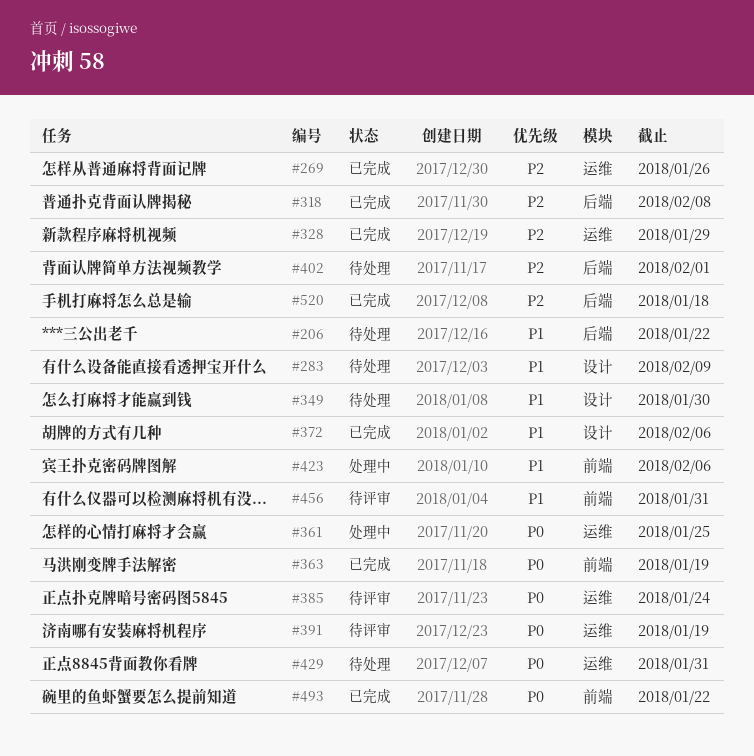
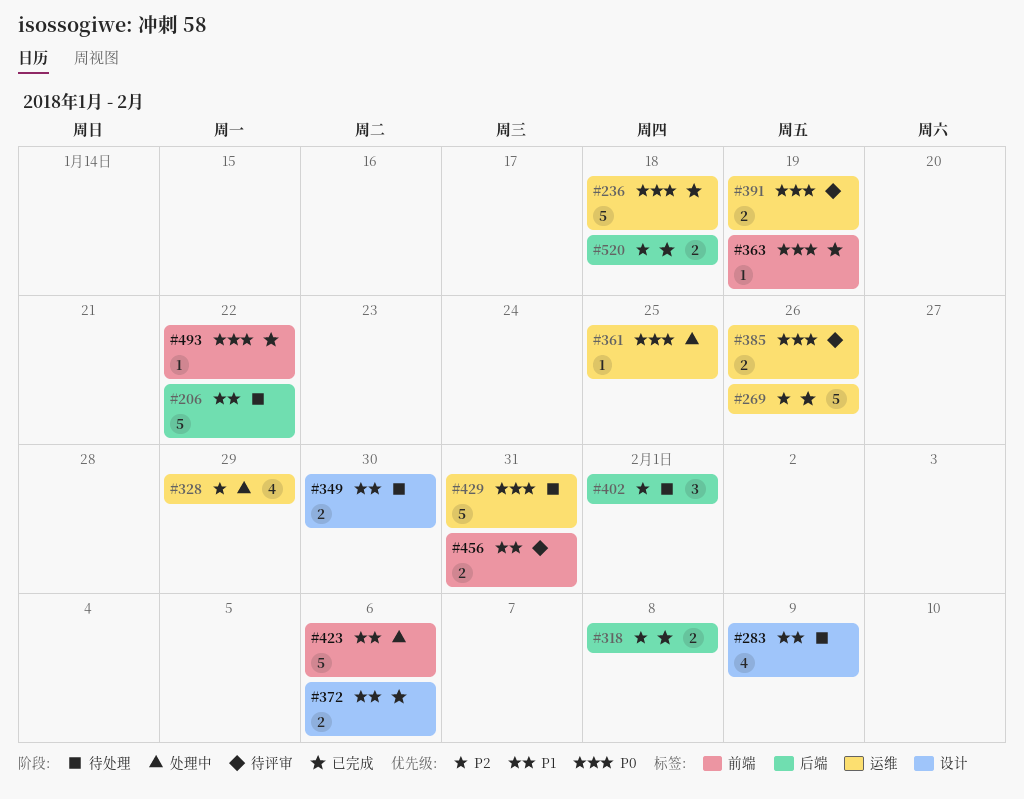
#236: none -> present
#328, status: 已完成 -> 处理中
#385, due: Jan 24 -> Jan 26

